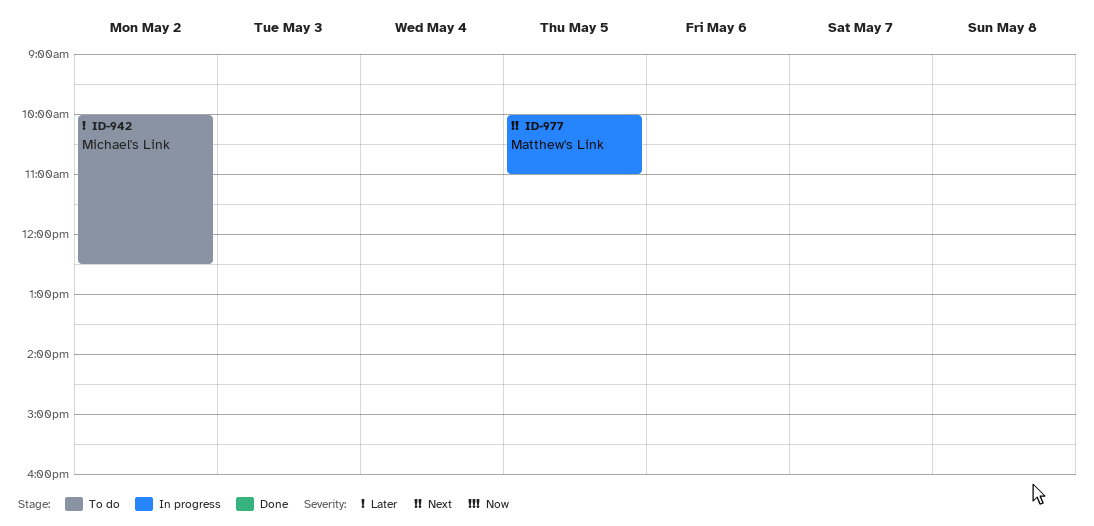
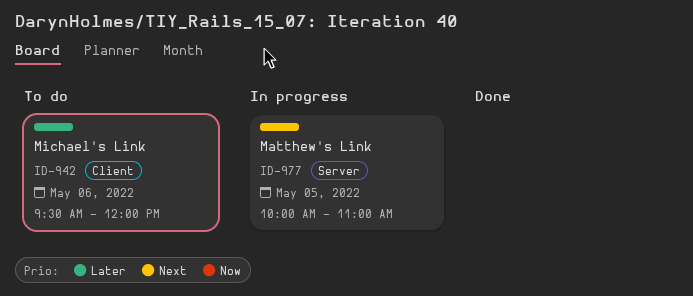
ID-942, day: May 2 -> May 6
ID-942, begins: 10:00 -> 09:30
ID-942, ends: 12:30 -> 12:00

